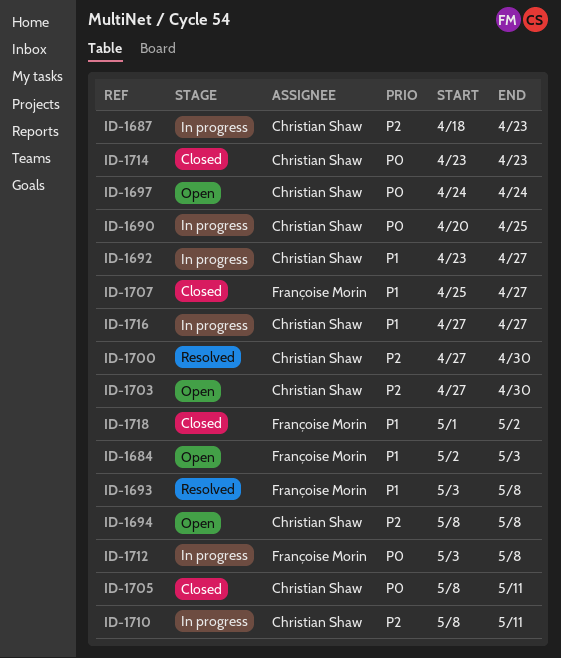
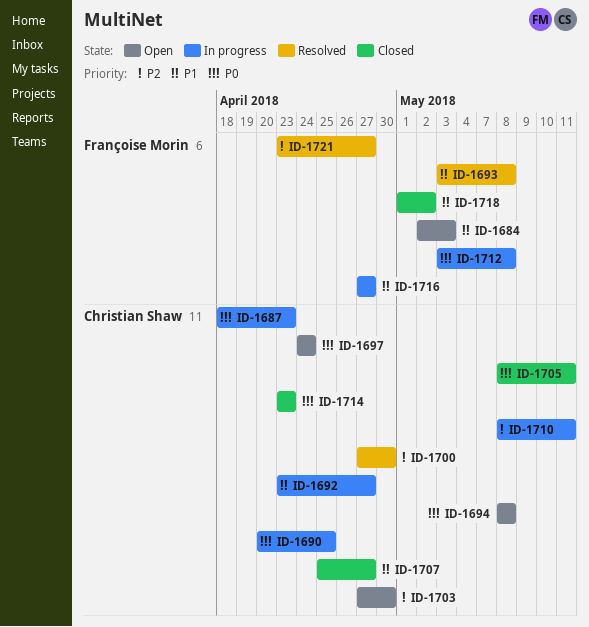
ID-1687, priority: P2 -> P0
ID-1694, priority: P2 -> P0
ID-1707, owner: Françoise Morin -> Christian Shaw
ID-1716, owner: Christian Shaw -> Françoise Morin
ID-1721: none -> present

